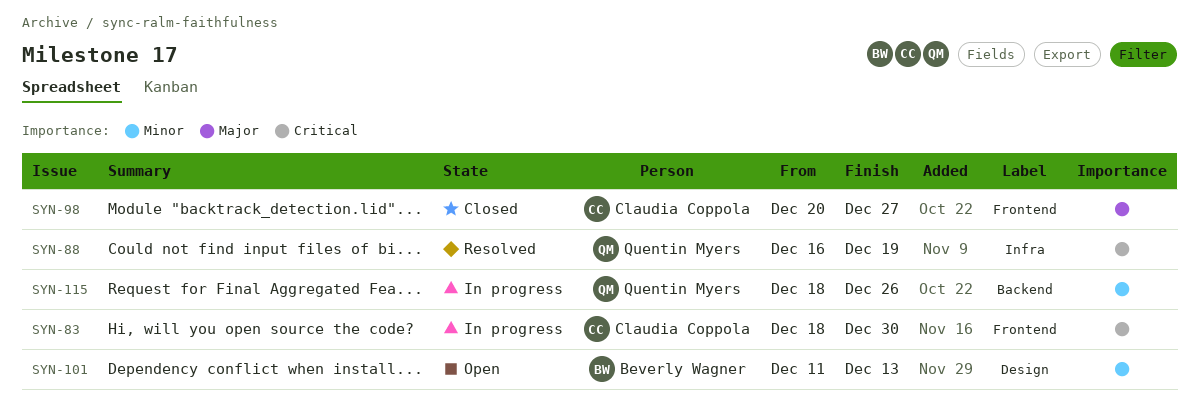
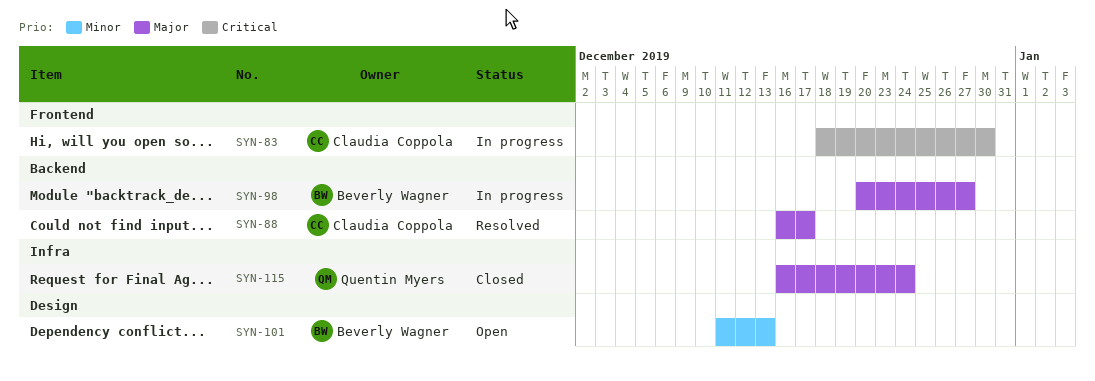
SYN-88, owner: Quentin Myers -> Claudia Coppola
SYN-88, priority: Critical -> Major
SYN-88, label: Infra -> Backend
SYN-88, due: Dec 19 -> Dec 17
SYN-98, status: Closed -> In progress
SYN-98, owner: Claudia Coppola -> Beverly Wagner
SYN-98, label: Frontend -> Backend
SYN-115, status: In progress -> Closed
SYN-115, priority: Minor -> Major
SYN-115, label: Backend -> Infra
SYN-115, start: Dec 18 -> Dec 16
SYN-115, due: Dec 26 -> Dec 24

